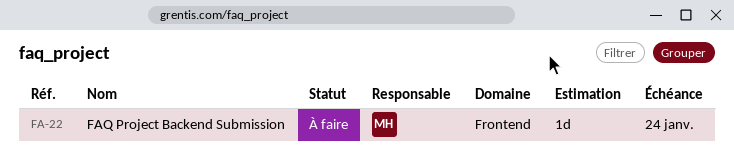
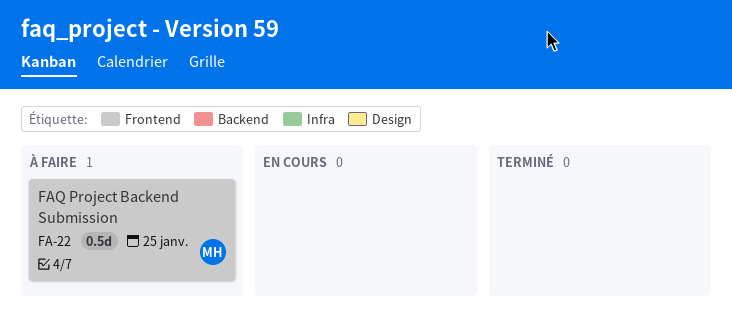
FA-22, estimate: 1d -> 0.5d
FA-22, due: Jan 24 -> Jan 25

